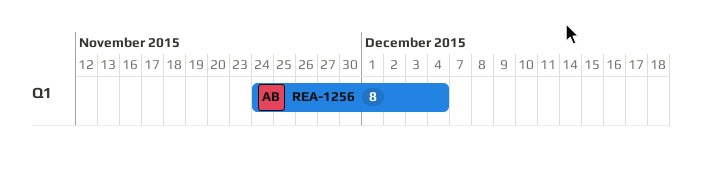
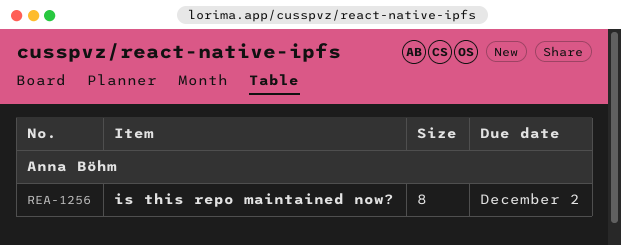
REA-1256, due: Dec 4 -> Dec 2

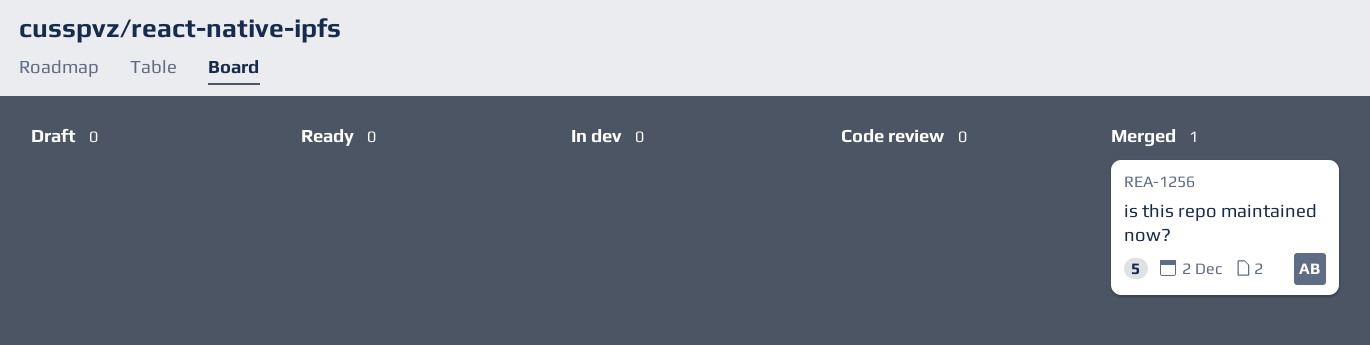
REA-1256, estimate: 8 -> 5

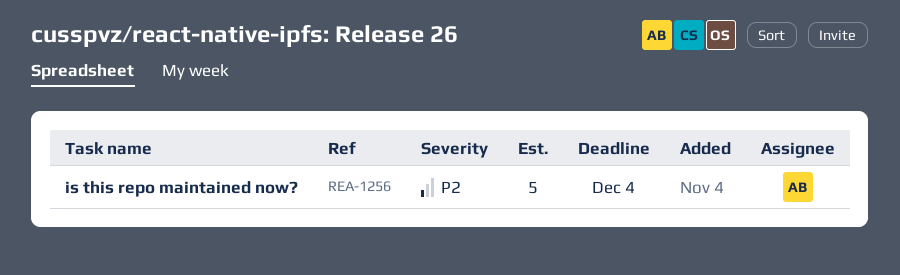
REA-1256, due: Dec 2 -> Dec 4

